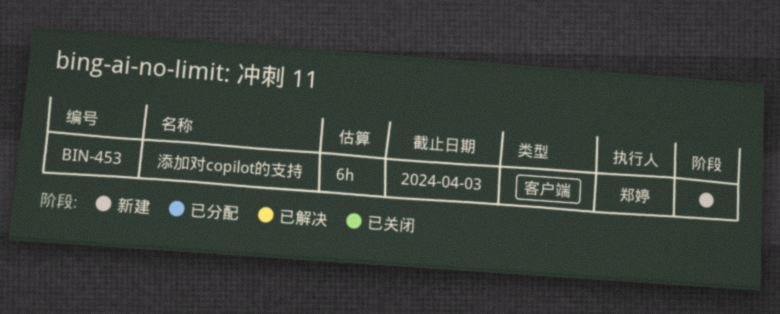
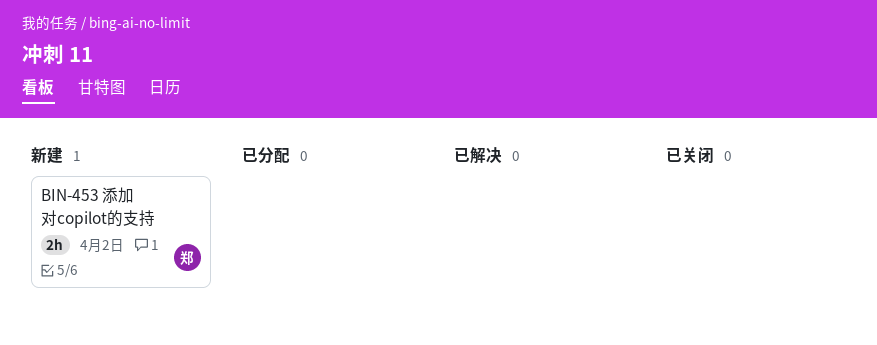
BIN-453, estimate: 6h -> 2h
BIN-453, due: Apr 3 -> Apr 2

